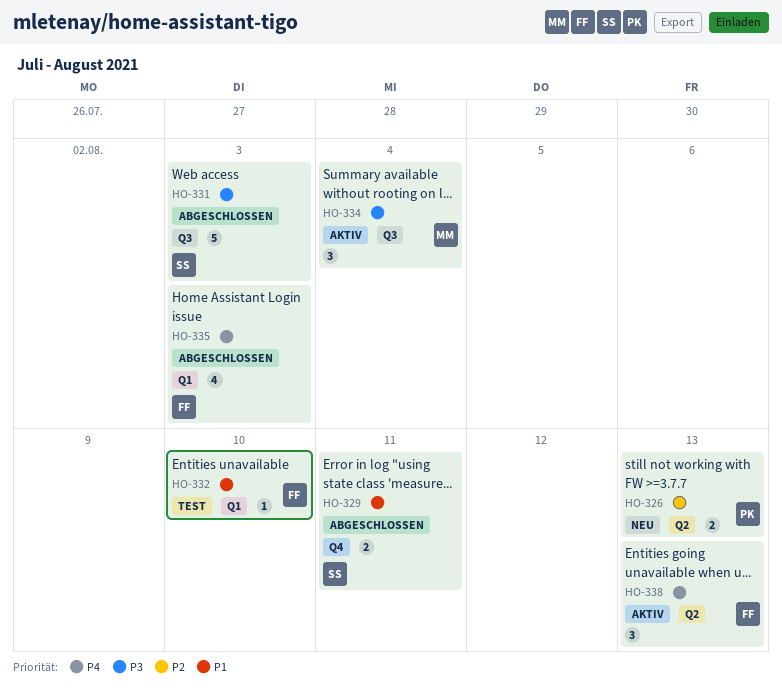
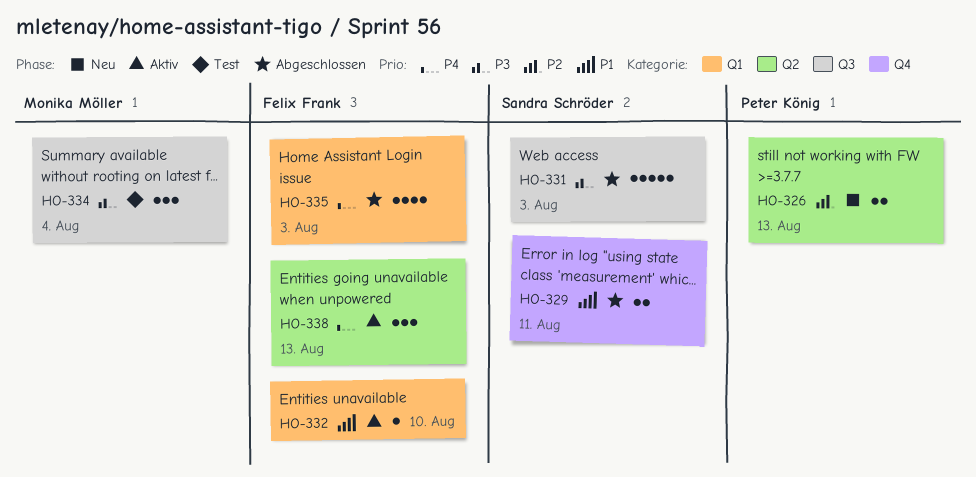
HO-332, status: Test -> Aktiv
HO-334, status: Aktiv -> Test

